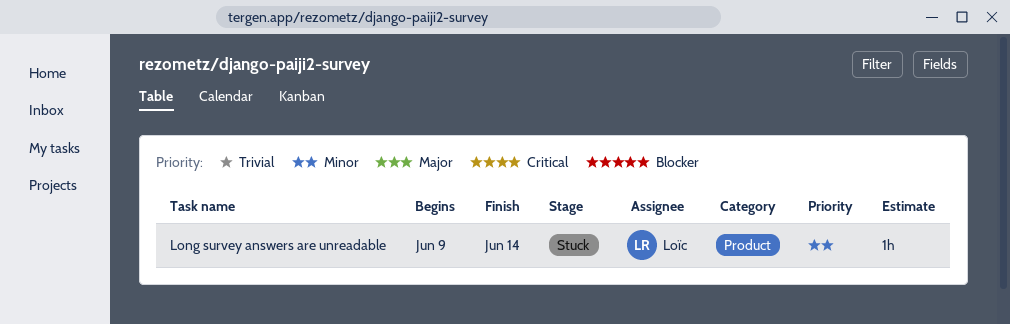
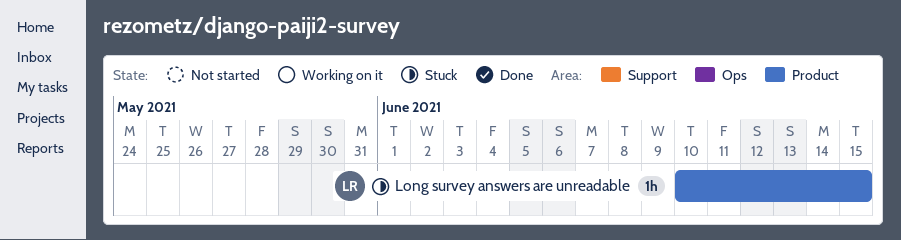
Long survey answers are unreadable, start: Jun 9 -> Jun 10
Long survey answers are unreadable, due: Jun 14 -> Jun 15

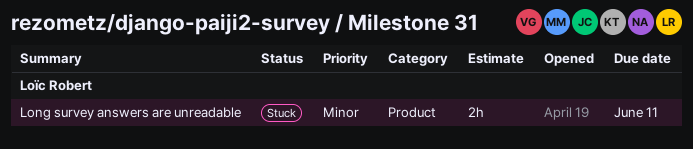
Long survey answers are unreadable, estimate: 1h -> 2h
Long survey answers are unreadable, due: Jun 15 -> Jun 11

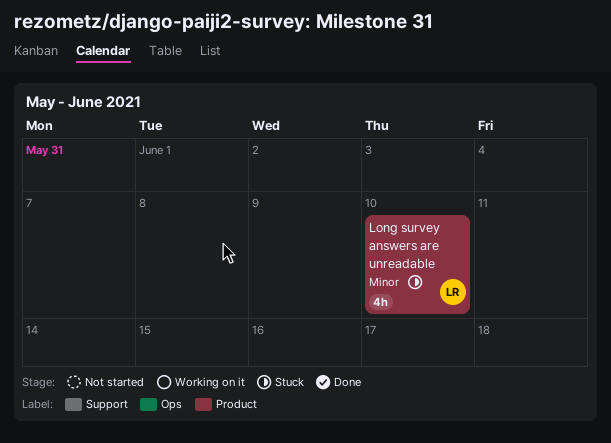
Long survey answers are unreadable, estimate: 2h -> 4h
Long survey answers are unreadable, due: Jun 11 -> Jun 10

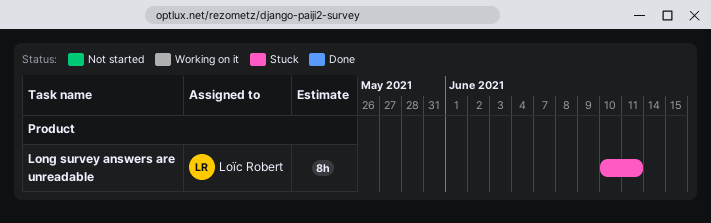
Long survey answers are unreadable, estimate: 4h -> 8h
Long survey answers are unreadable, due: Jun 10 -> Jun 11

